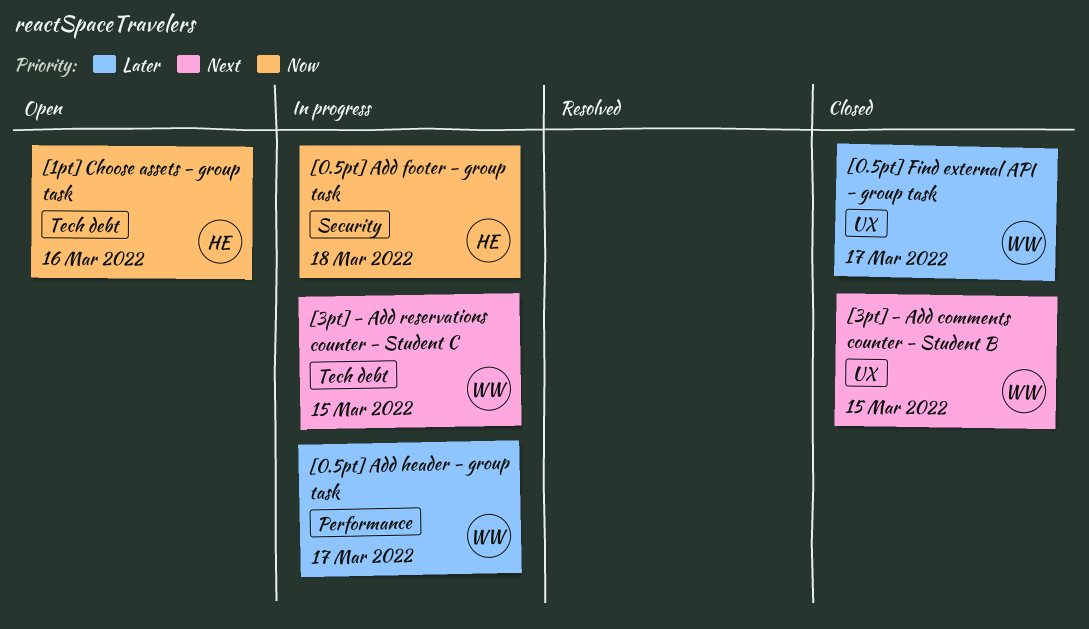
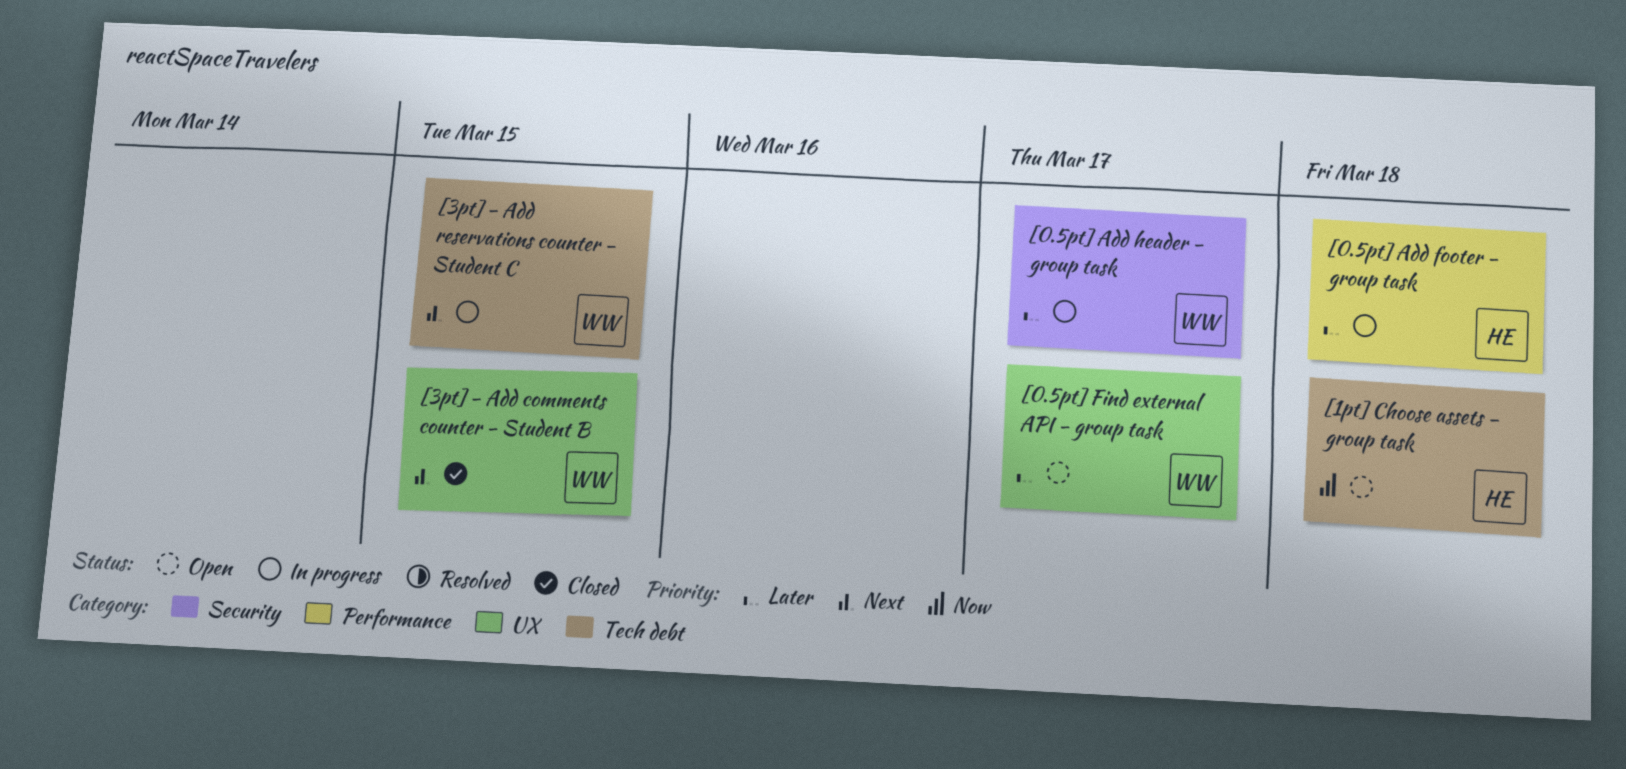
[0.5pt] Add footer - group task, priority: Now -> Later
[0.5pt] Add footer - group task, label: Security -> Performance
[0.5pt] Add header - group task, label: Performance -> Security
[0.5pt] Find external API - group task, status: Closed -> Open
[1pt] Choose assets - group task, due: Mar 16 -> Mar 18

